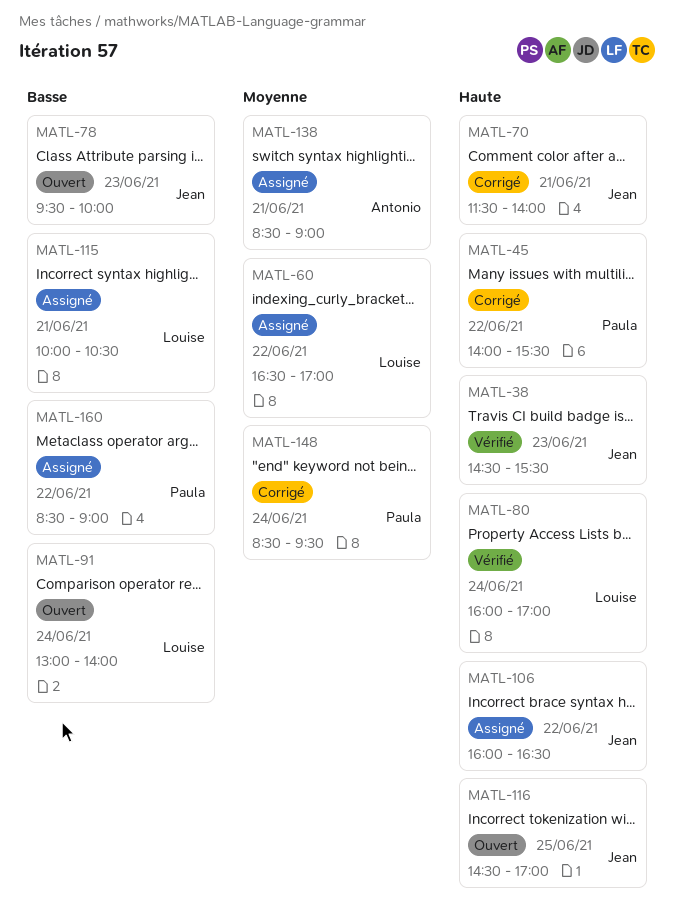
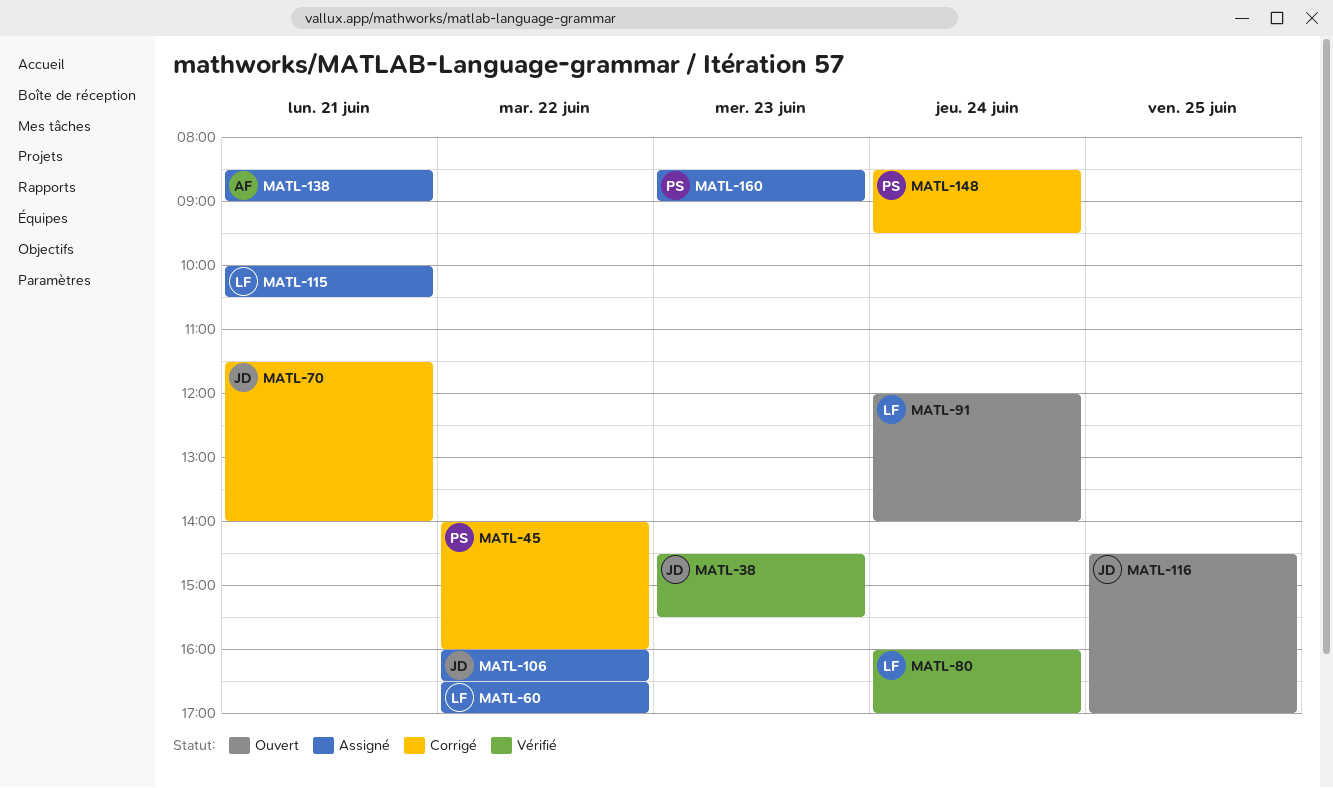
MATL-45, ends: 15:30 -> 16:00
MATL-78: present -> none
MATL-91, begins: 13:00 -> 12:00
MATL-160, day: Jun 22 -> Jun 23

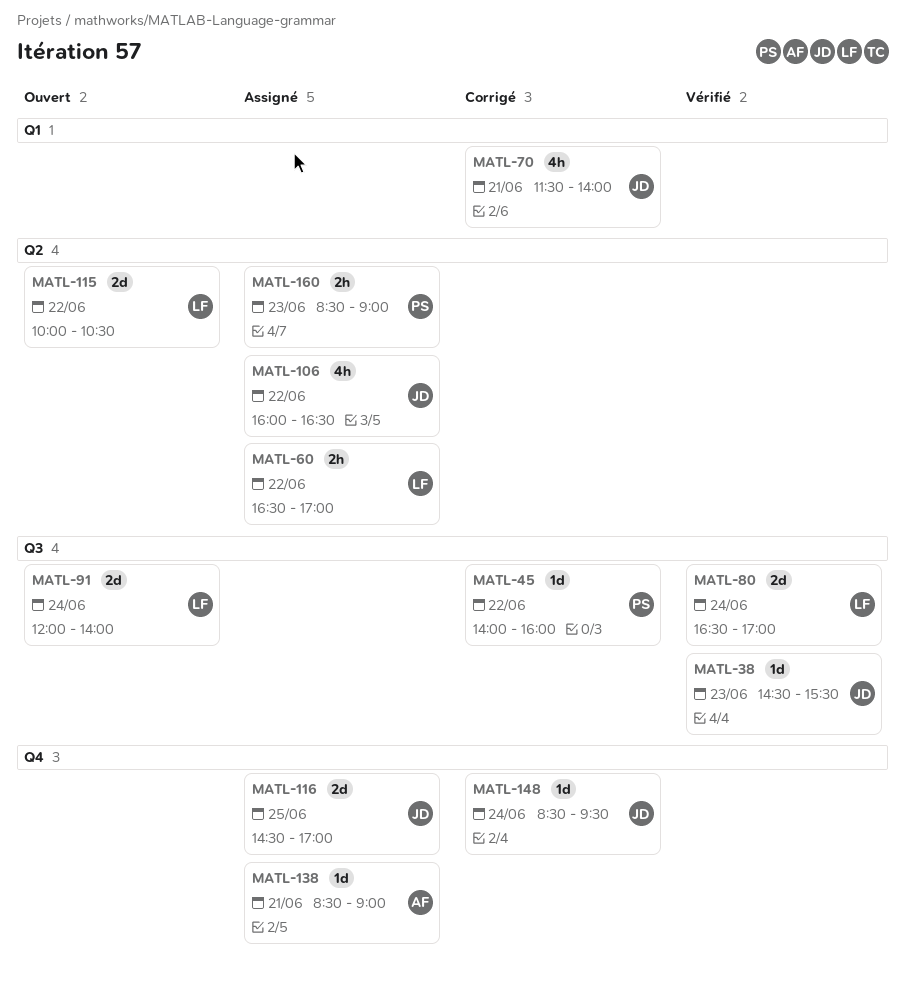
MATL-80, begins: 16:00 -> 16:30
MATL-115, status: Assigné -> Ouvert
MATL-115, day: Jun 21 -> Jun 22
MATL-116, status: Ouvert -> Assigné
MATL-148, owner: PS -> JD

